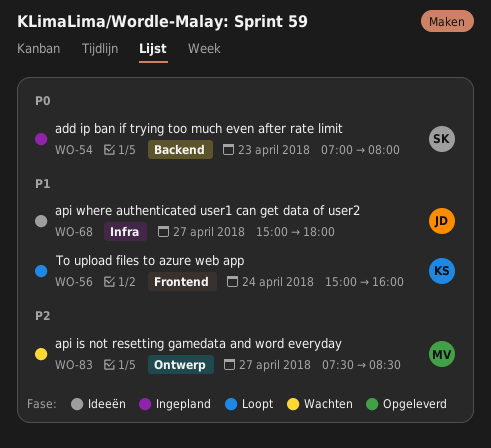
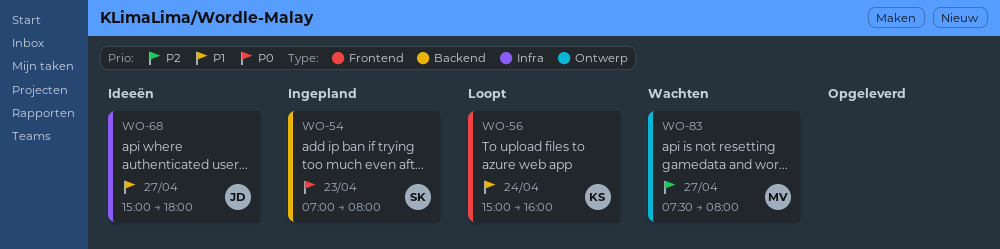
WO-83, ends: 08:30 -> 08:00

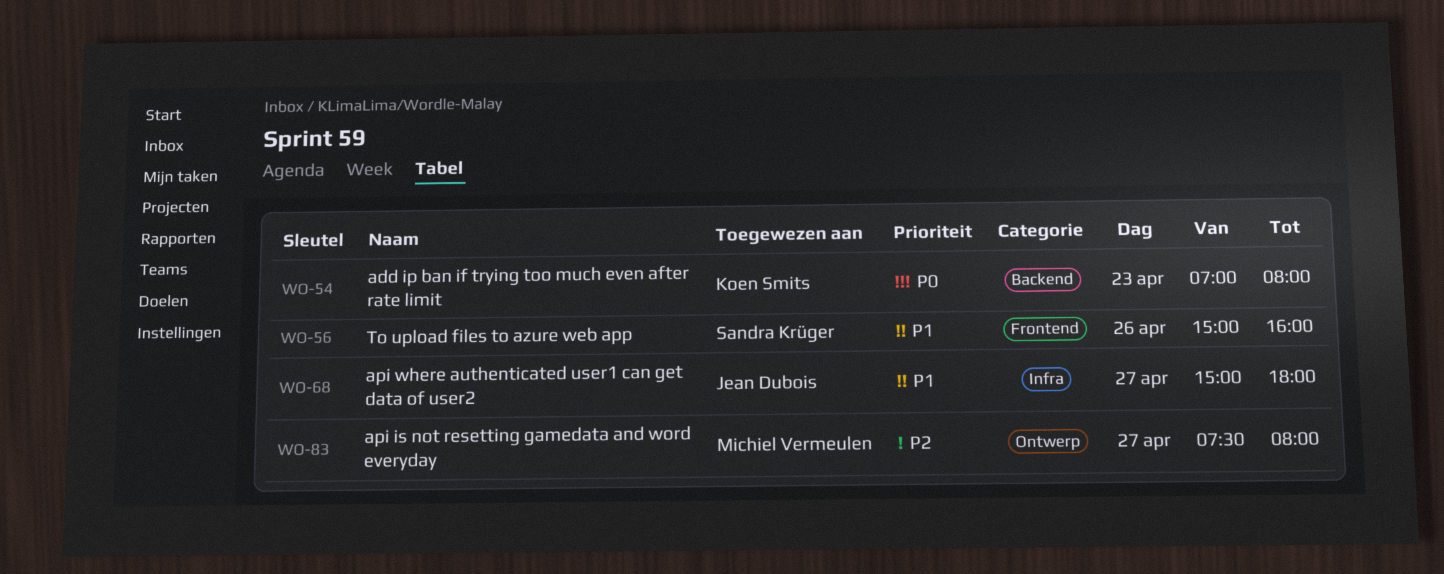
WO-54, owner: Sandra Krüger -> Koen Smits
WO-56, owner: Koen Smits -> Sandra Krüger
WO-56, day: Apr 24 -> Apr 26

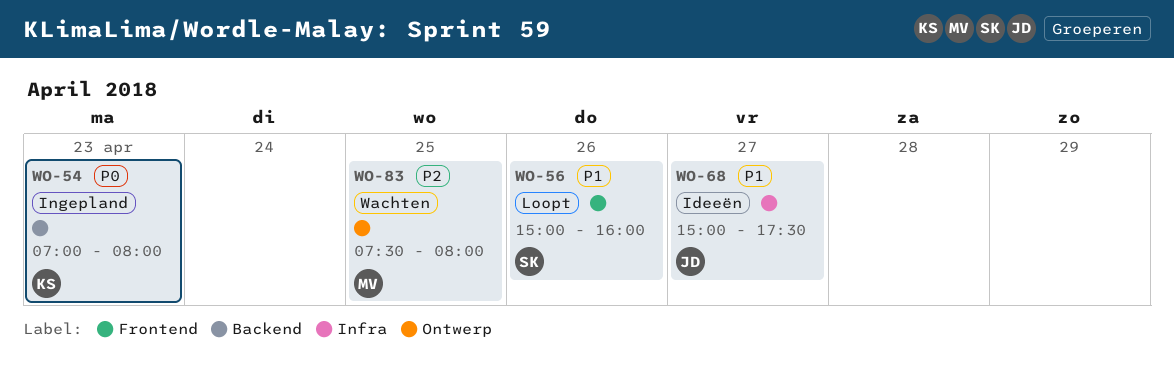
WO-68, ends: 18:00 -> 17:30
WO-83, day: Apr 27 -> Apr 25

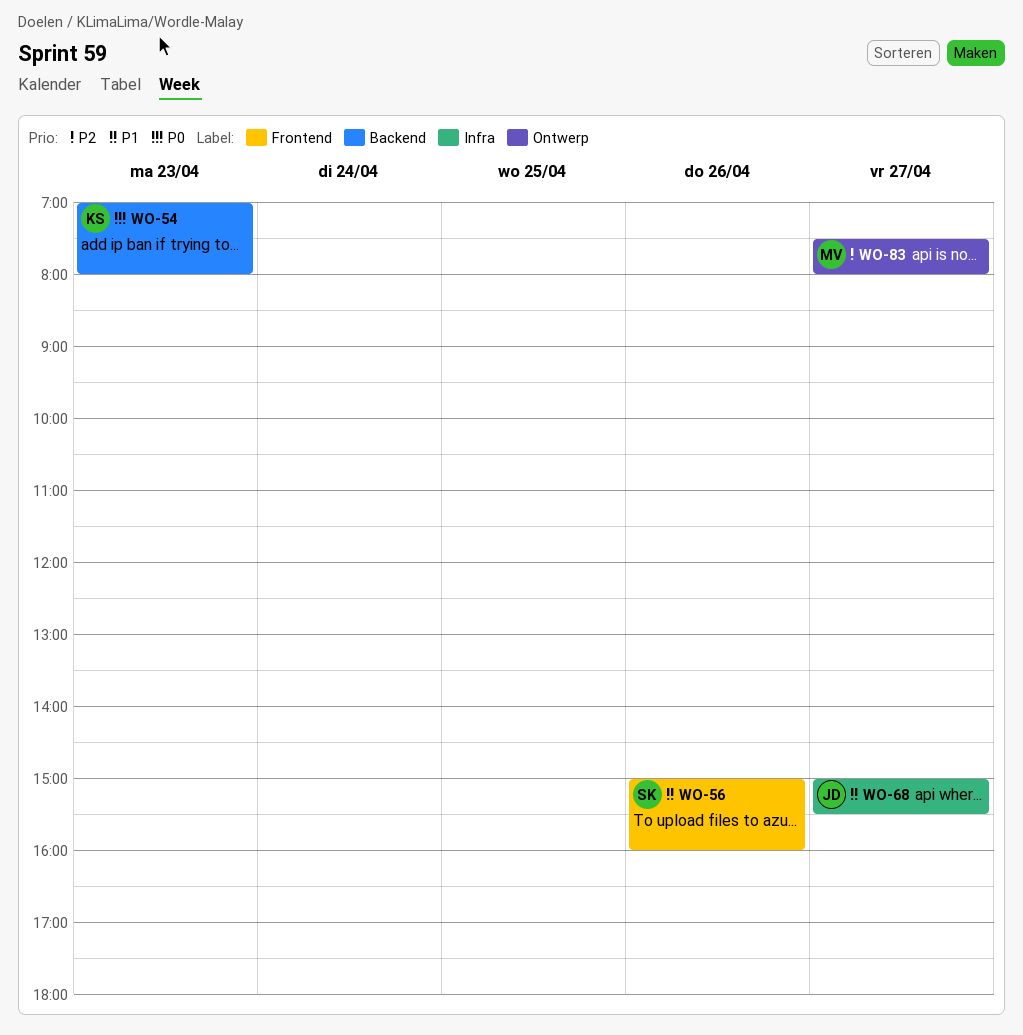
WO-68, ends: 17:30 -> 15:30
WO-83, day: Apr 25 -> Apr 27

